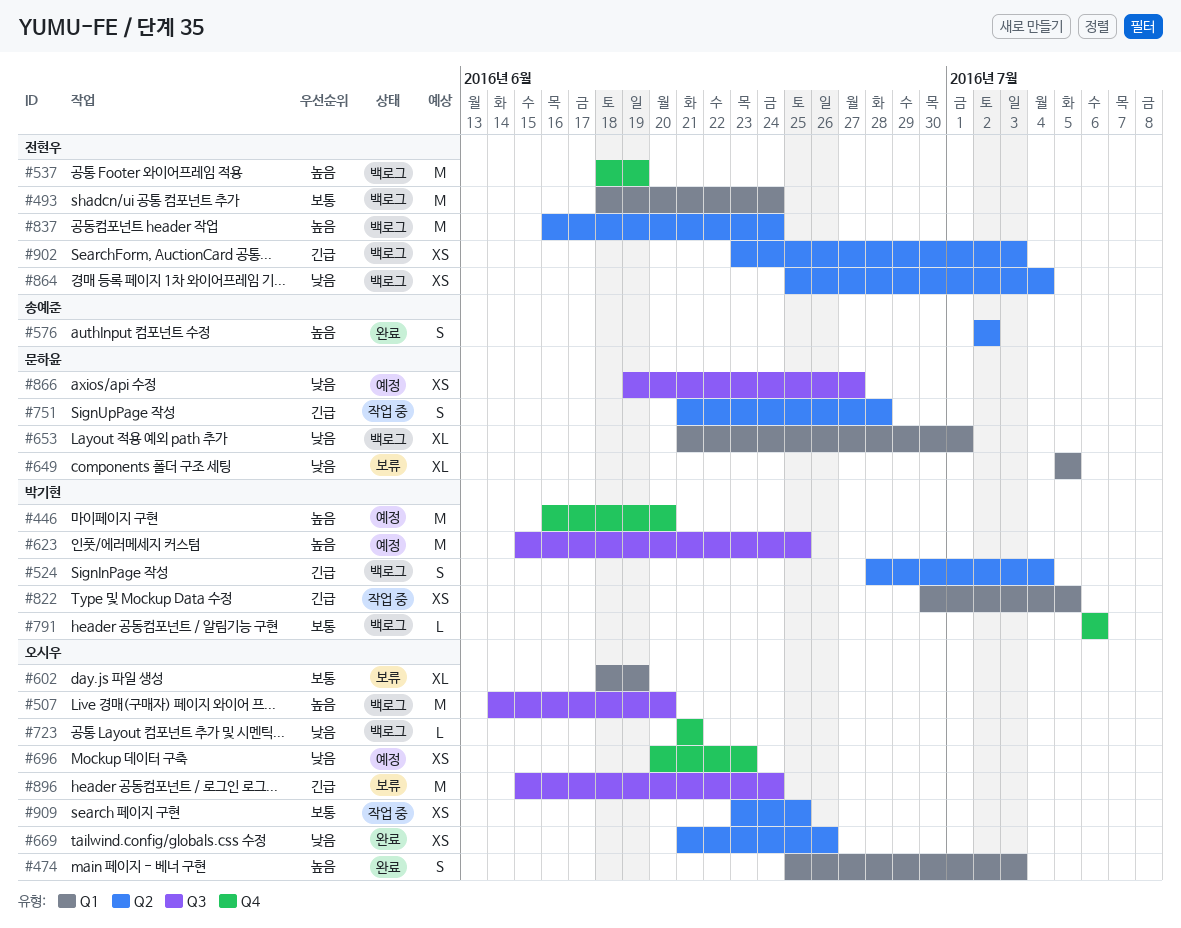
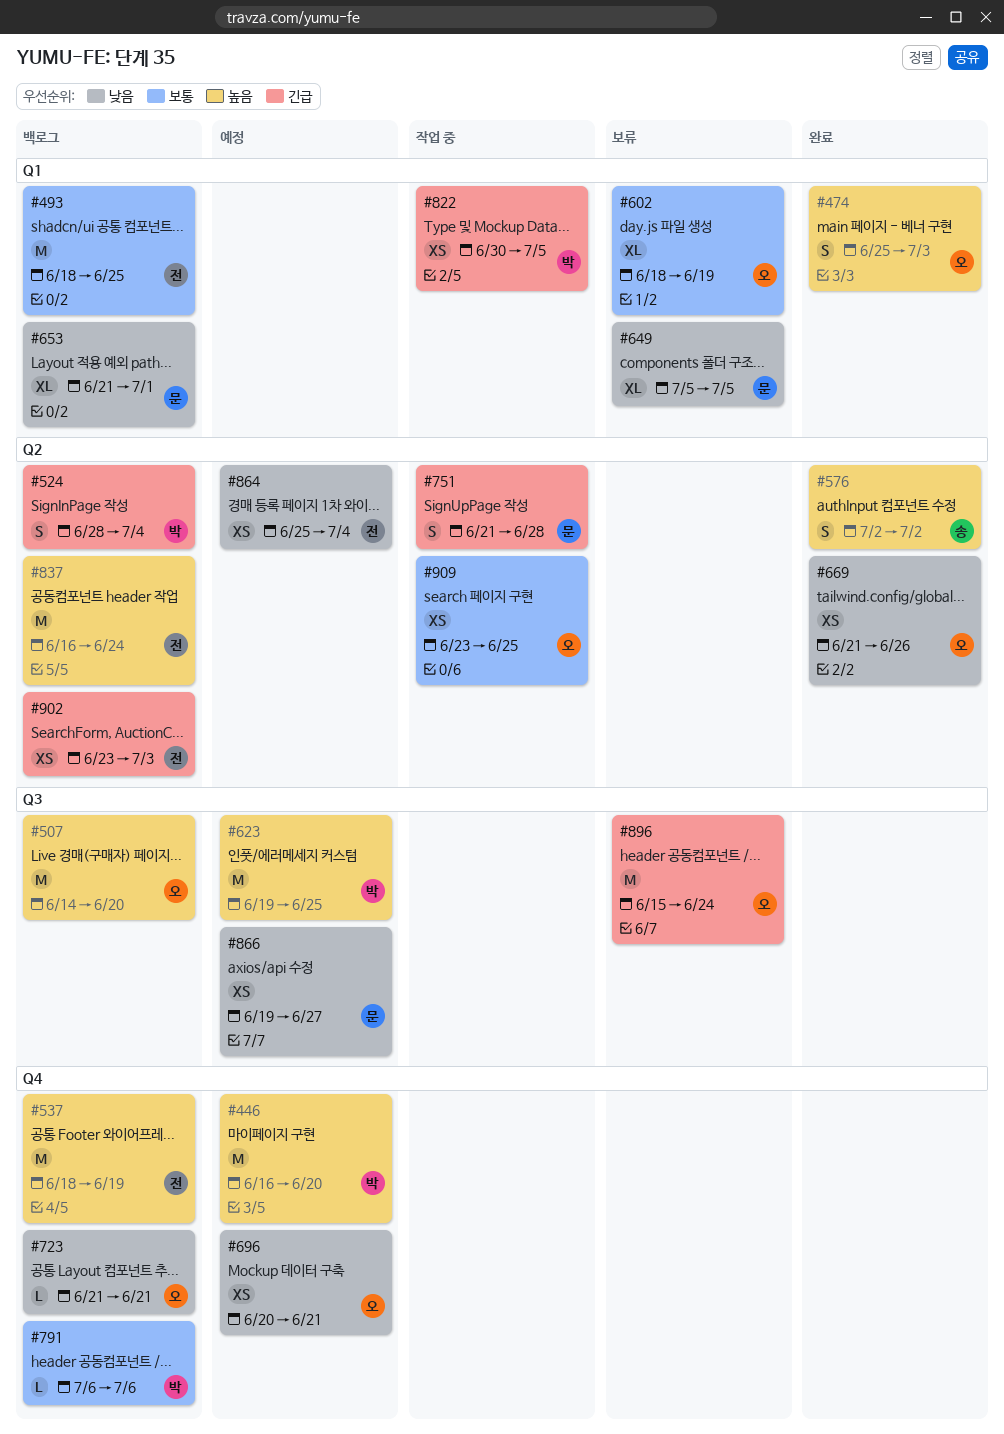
#493, due: Jun 24 -> Jun 25
#623, start: Jun 15 -> Jun 19
#696, due: Jun 23 -> Jun 21
#864, status: 백로그 -> 예정

